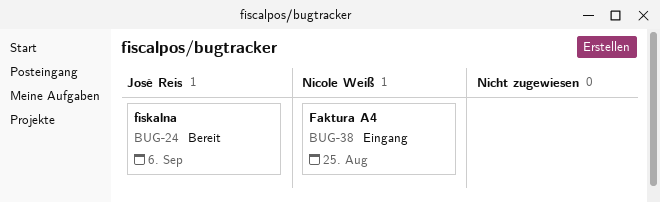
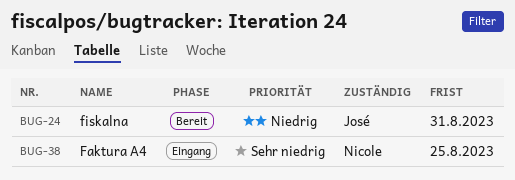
BUG-24, due: Sep 6 -> Aug 31

